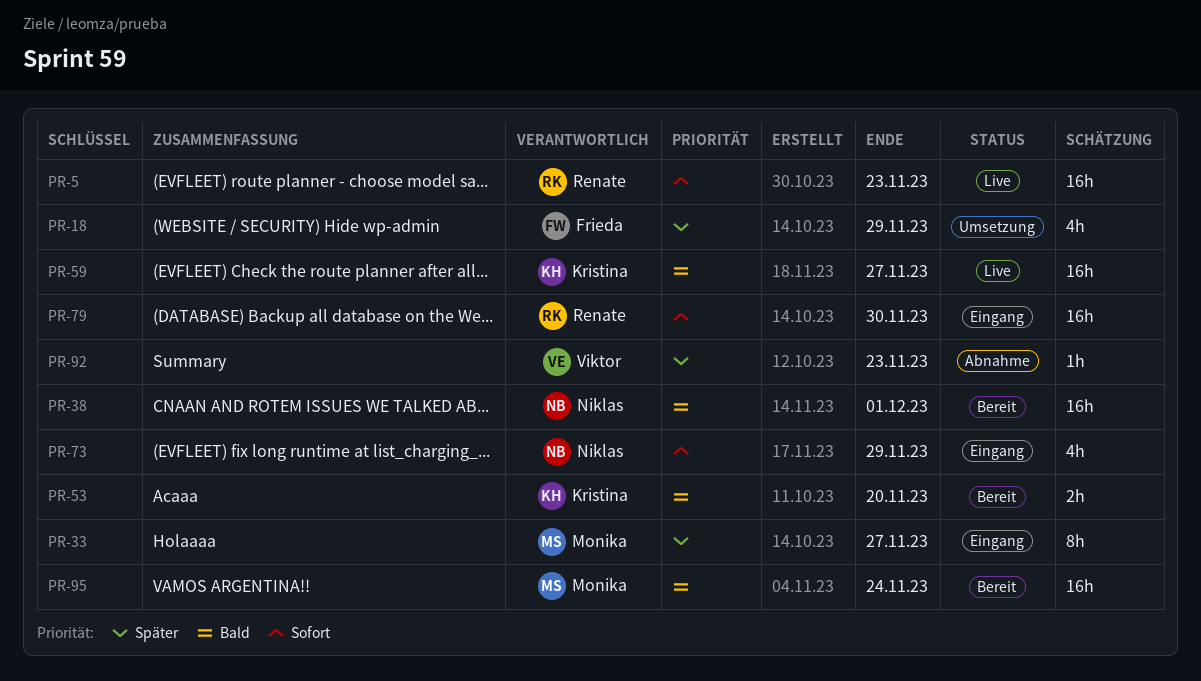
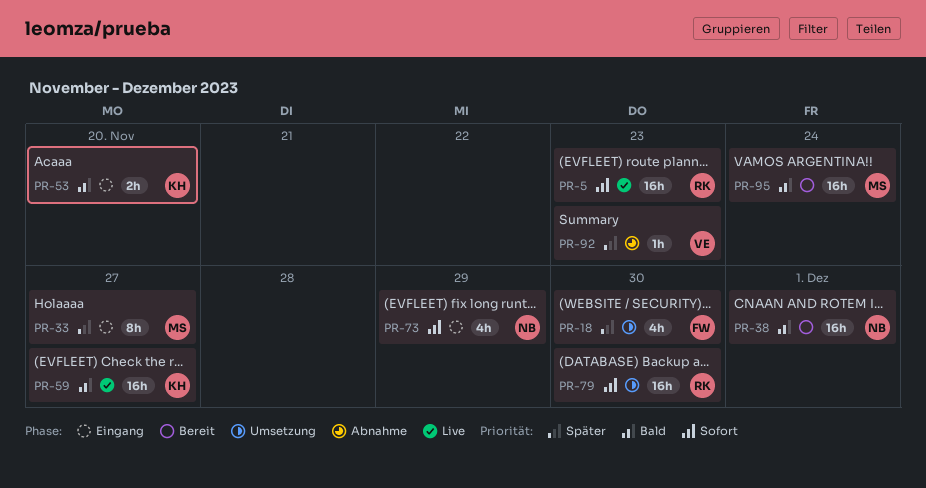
PR-18, due: Nov 29 -> Nov 30
PR-53, status: Bereit -> Eingang
PR-79, status: Eingang -> Umsetzung

